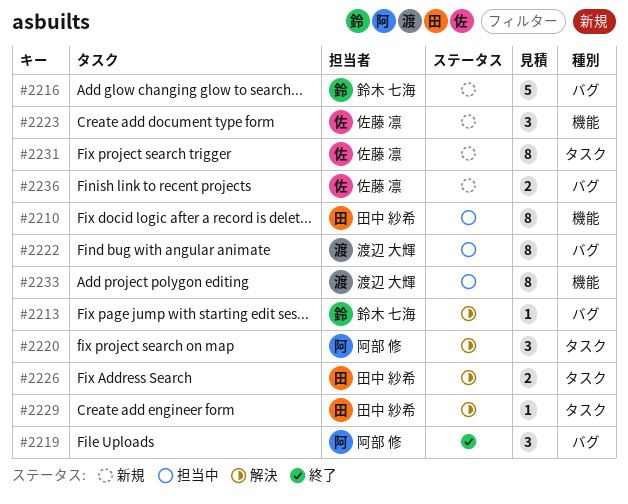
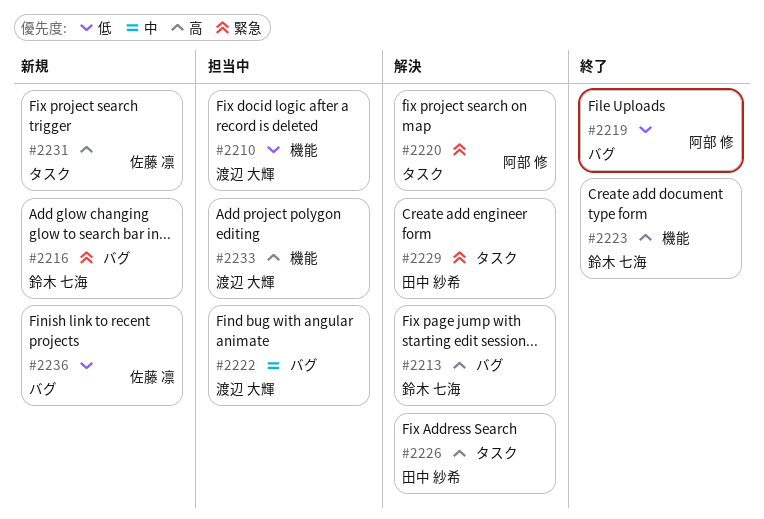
#2210, owner: 田中 紗希 -> 渡辺 大輝
#2223, status: 新規 -> 終了
#2223, owner: 佐藤 凛 -> 鈴木 七海

